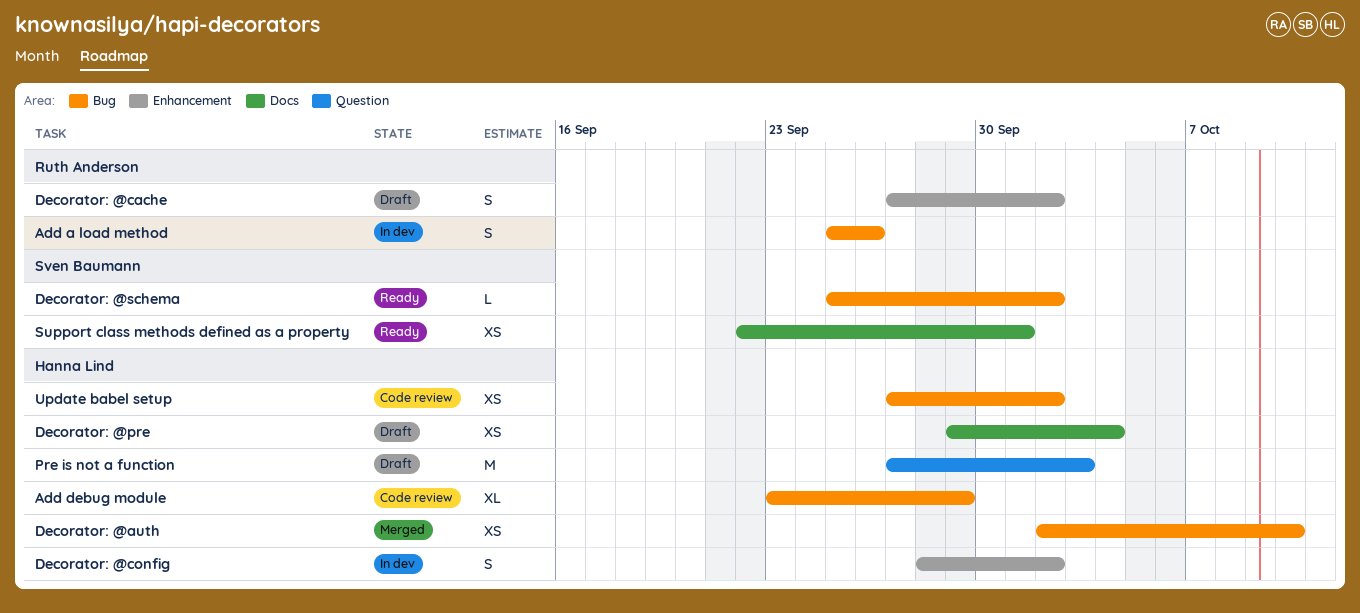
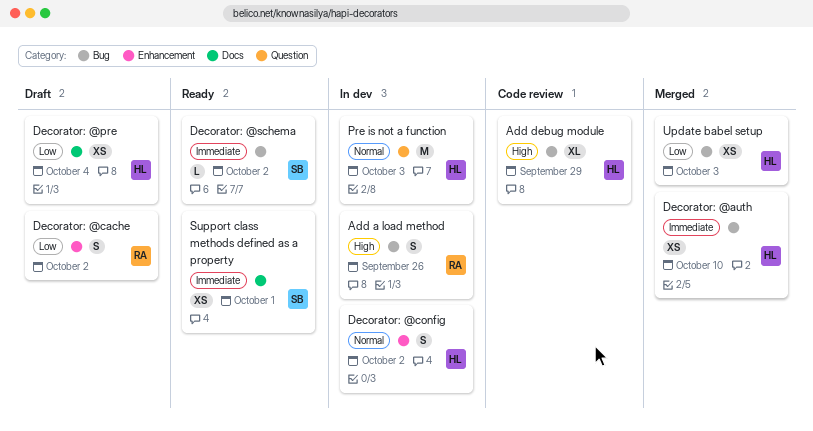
Pre is not a function, status: Draft -> In dev
Update babel setup, status: Code review -> Merged
Update babel setup, due: Oct 2 -> Oct 3

